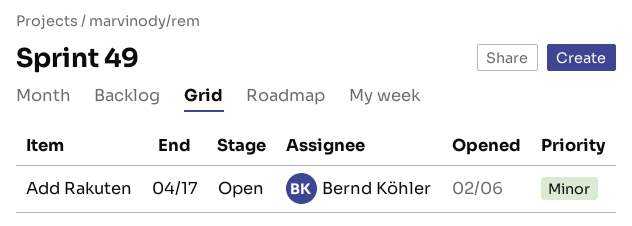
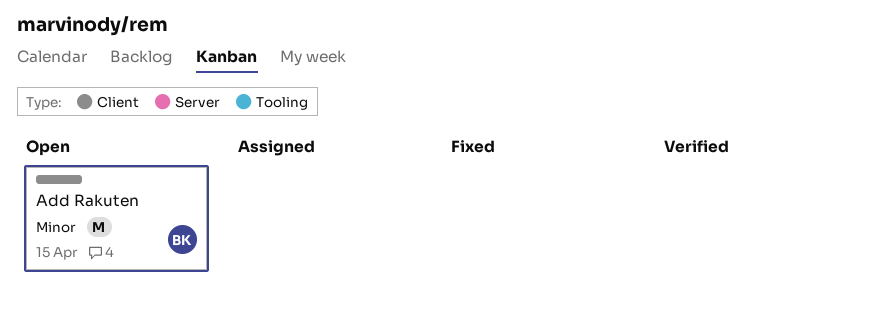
Add Rakuten, due: Apr 17 -> Apr 15

